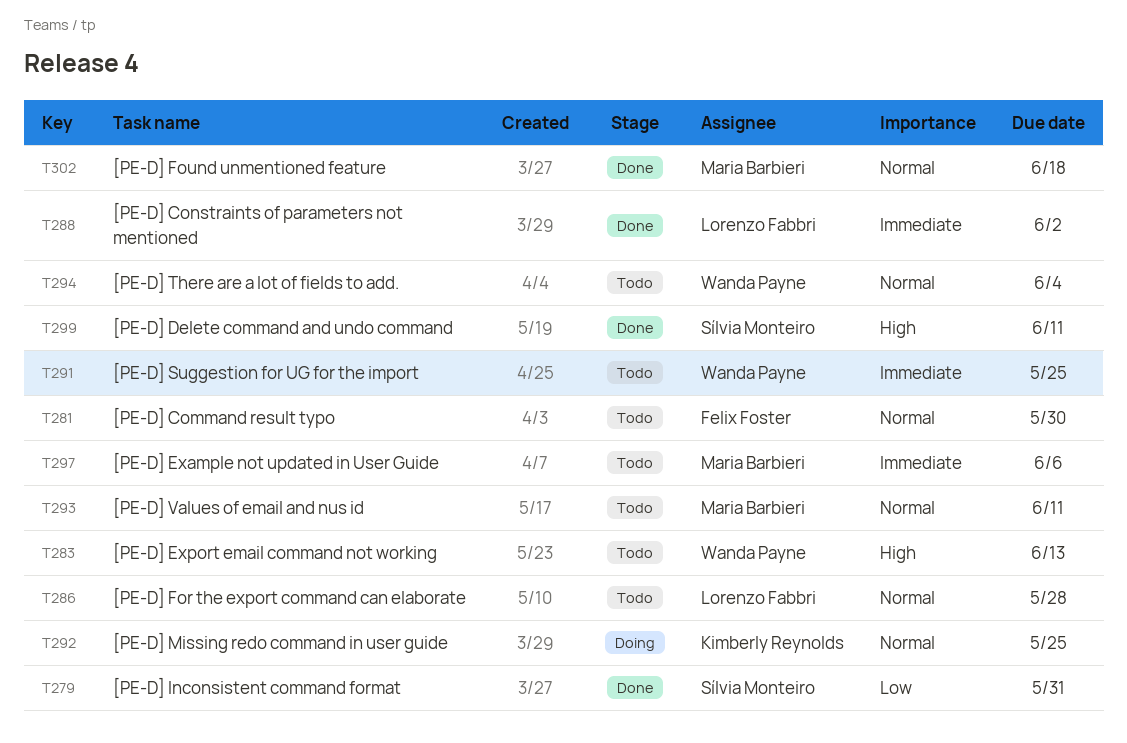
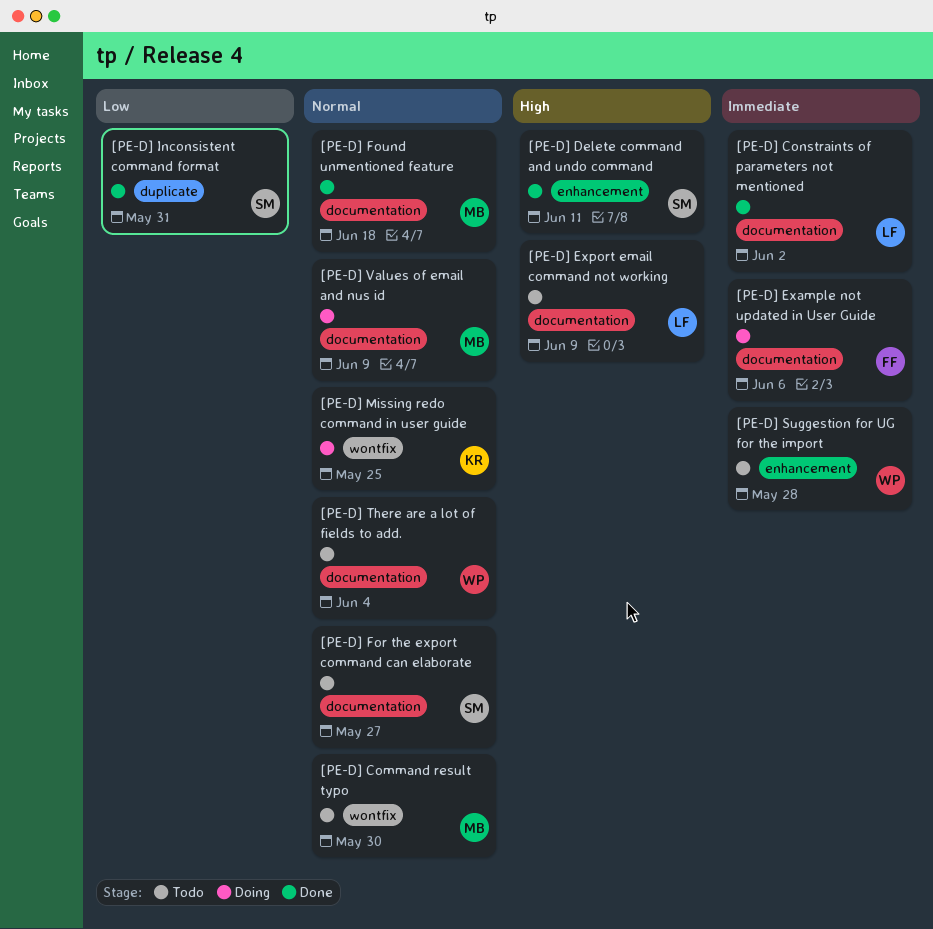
[PE-D] Command result typo, owner: Felix Foster -> Maria Barbieri
[PE-D] Example not updated in User Guide, status: Todo -> Doing
[PE-D] Example not updated in User Guide, owner: Maria Barbieri -> Felix Foster
[PE-D] Export email command not working, owner: Wanda Payne -> Lorenzo Fabbri
[PE-D] Export email command not working, due: Jun 13 -> Jun 9
[PE-D] For the export command can elaborate, owner: Lorenzo Fabbri -> Sílvia Monteiro
[PE-D] For the export command can elaborate, due: May 28 -> May 27
[PE-D] Suggestion for UG for the import, due: May 25 -> May 28
[PE-D] Values of email and nus id, status: Todo -> Doing
[PE-D] Values of email and nus id, due: Jun 11 -> Jun 9

